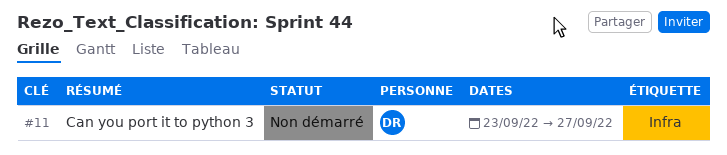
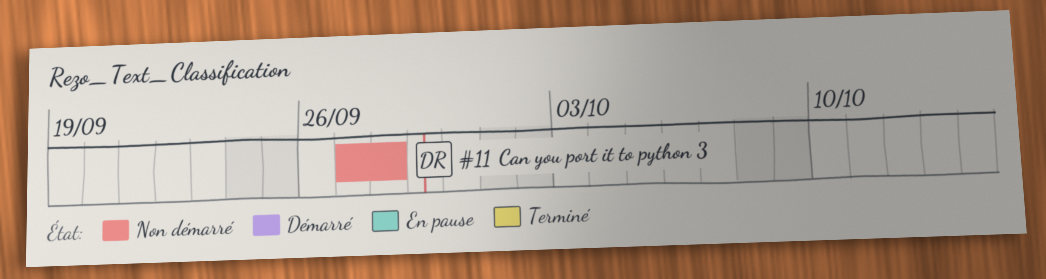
#11, start: Sep 23 -> Sep 27
#11, due: Sep 27 -> Sep 28

